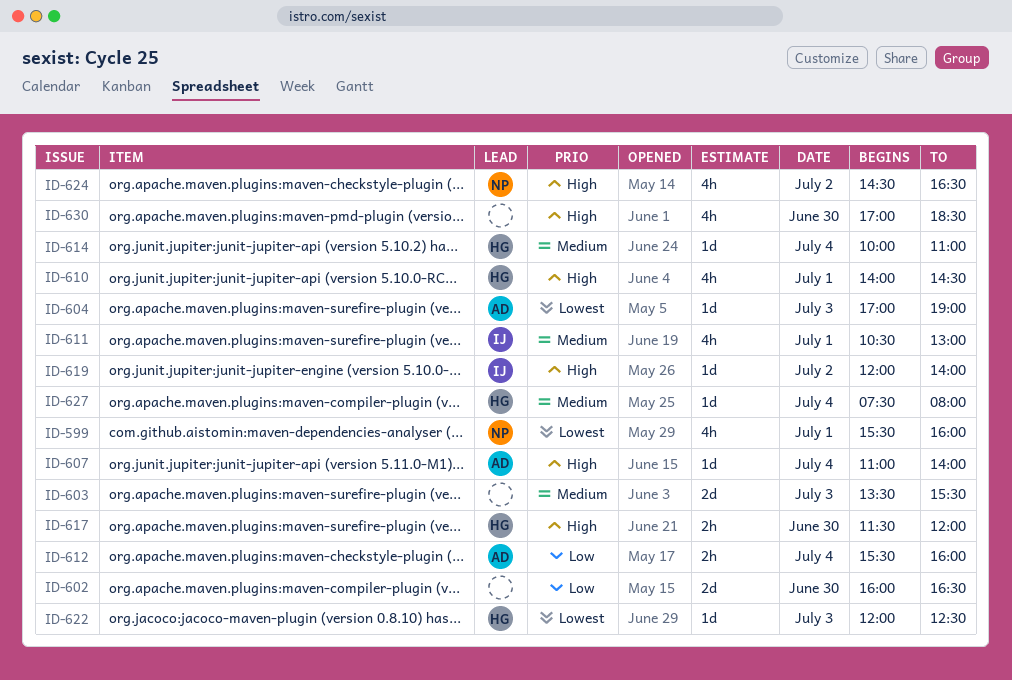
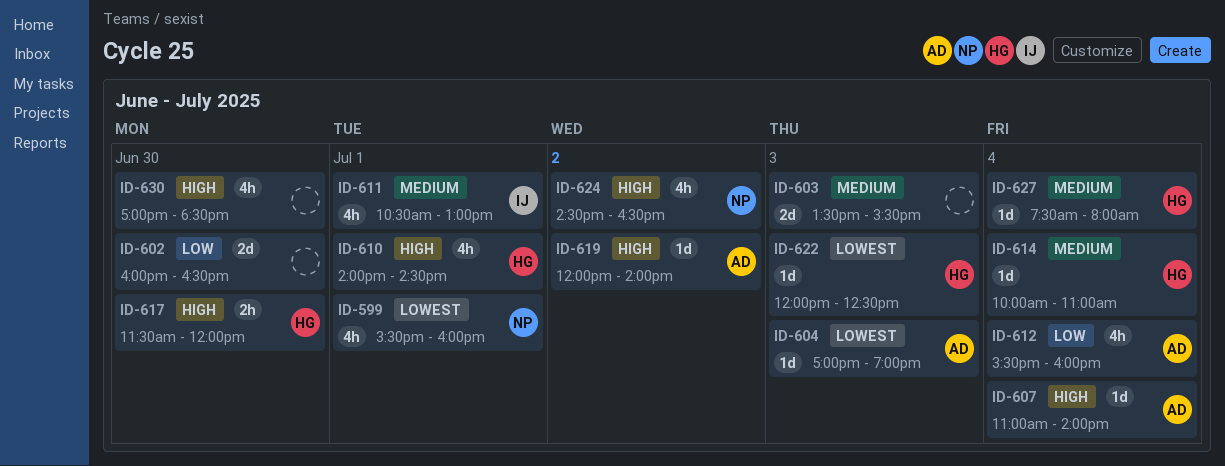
ID-612, estimate: 2h -> 4h
ID-619, owner: IJ -> AD

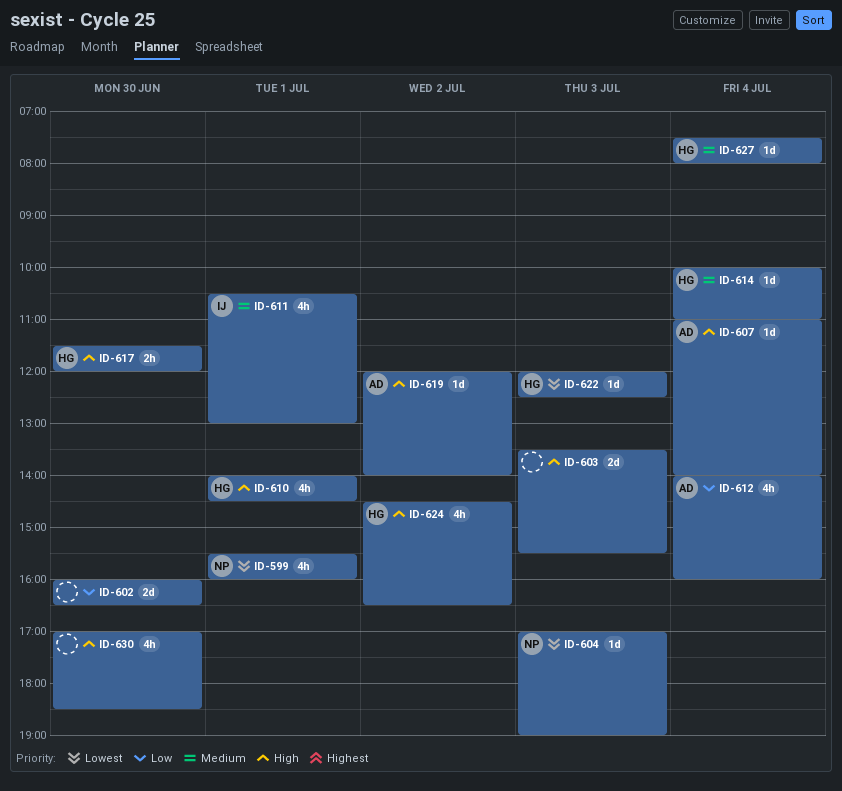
ID-603, priority: Medium -> High
ID-604, owner: AD -> NP
ID-612, begins: 15:30 -> 14:00
ID-624, owner: NP -> HG

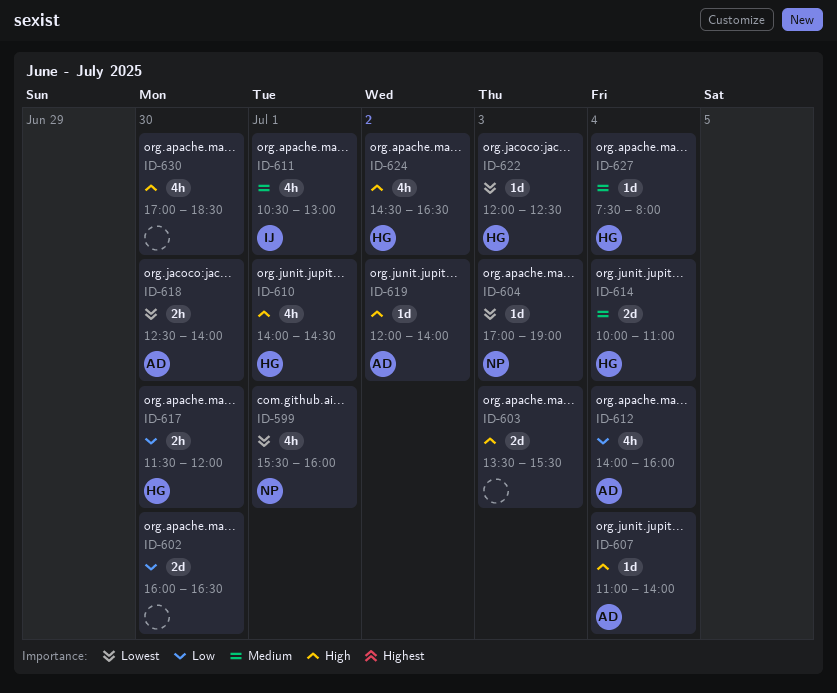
ID-614, estimate: 1d -> 2d
ID-617, priority: High -> Low
ID-618: none -> present

